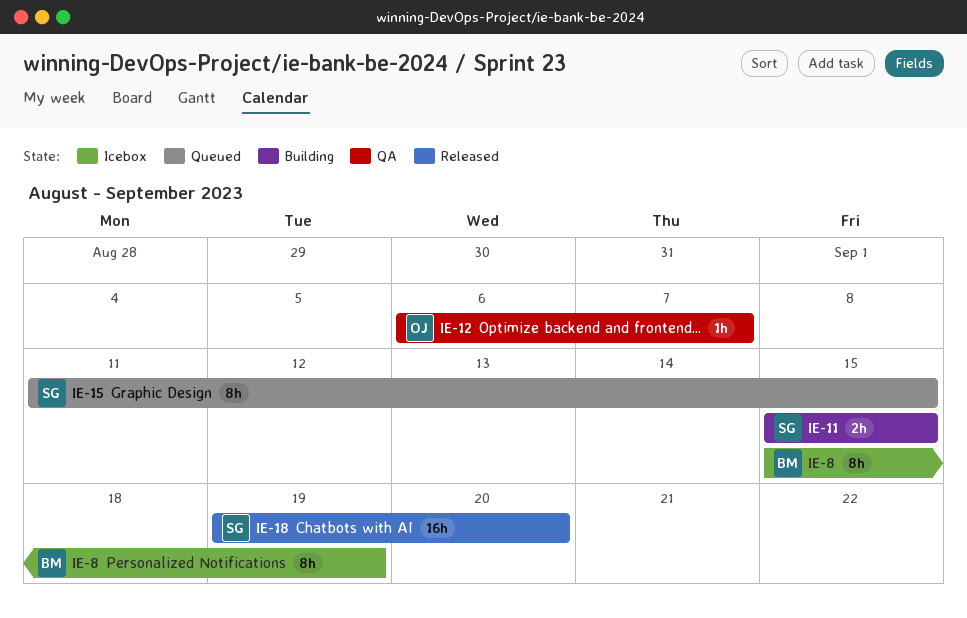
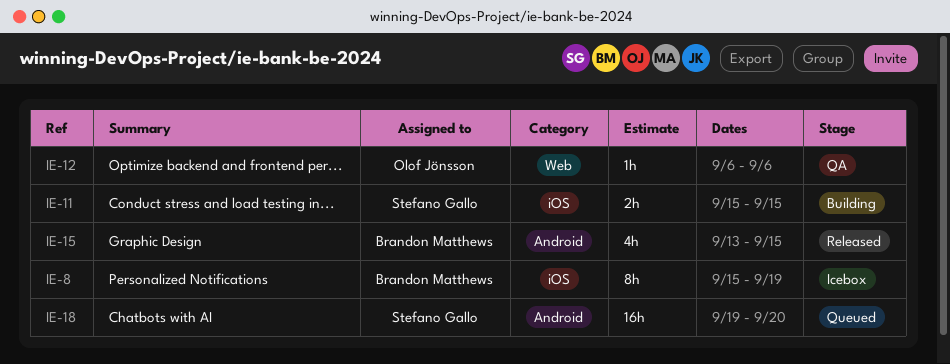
IE-12, due: Sep 7 -> Sep 6
IE-15, status: Queued -> Released
IE-15, owner: Stefano Gallo -> Brandon Matthews
IE-15, estimate: 8h -> 4h
IE-15, start: Sep 11 -> Sep 13
IE-18, status: Released -> Queued

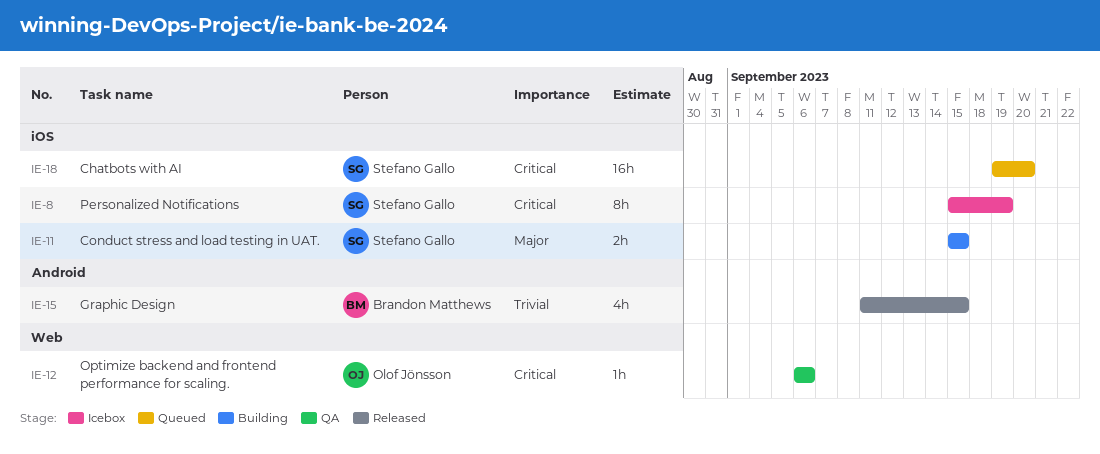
IE-8, owner: Brandon Matthews -> Stefano Gallo
IE-15, start: Sep 13 -> Sep 11
IE-18, label: Android -> iOS

